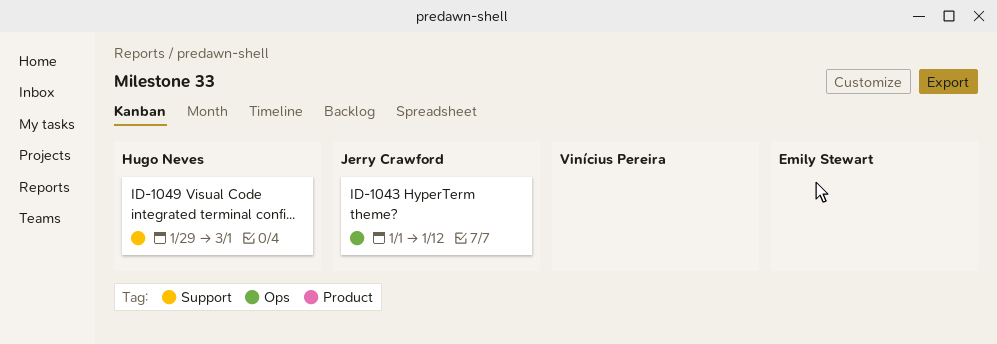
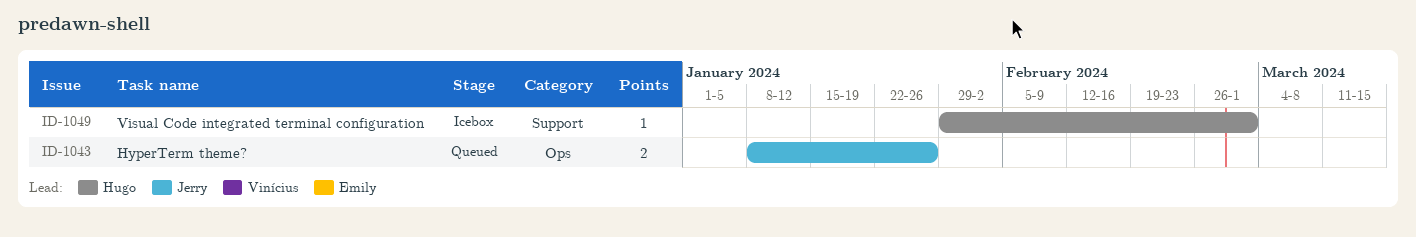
ID-1043, start: Jan 1 -> Jan 8
ID-1043, due: Jan 12 -> Jan 26

